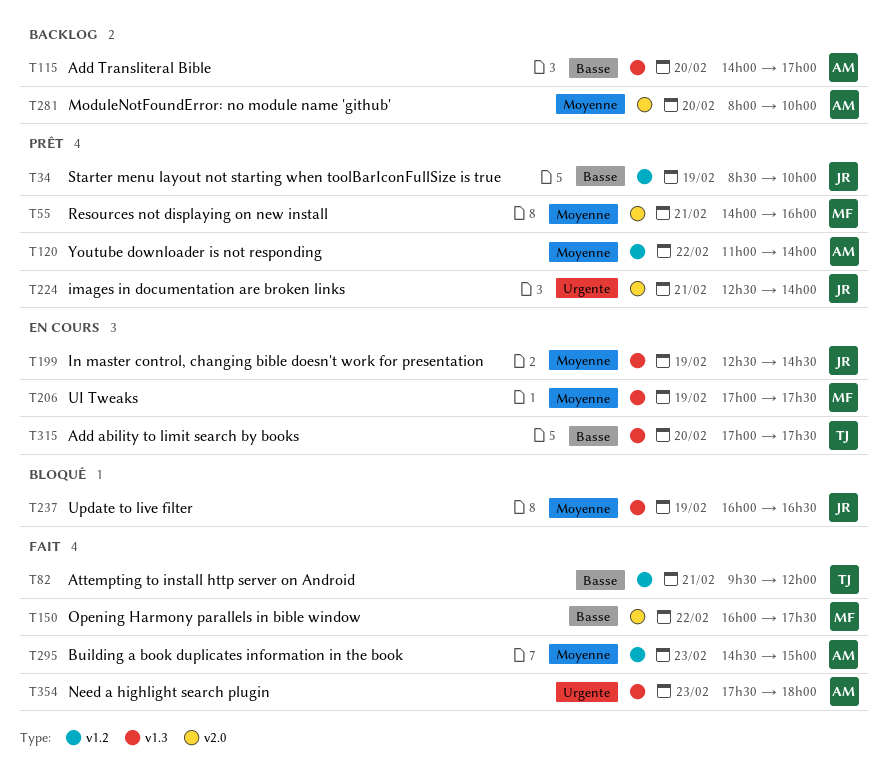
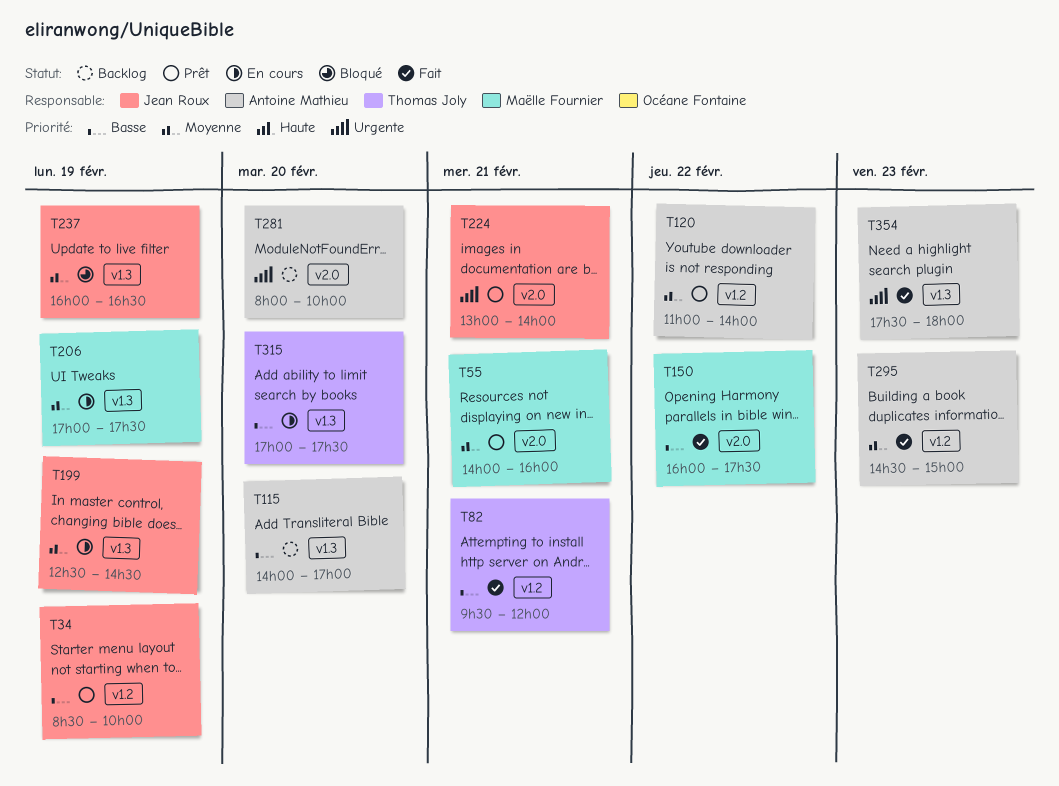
T224, begins: 12:30 -> 13:00
T281, priority: Moyenne -> Urgente

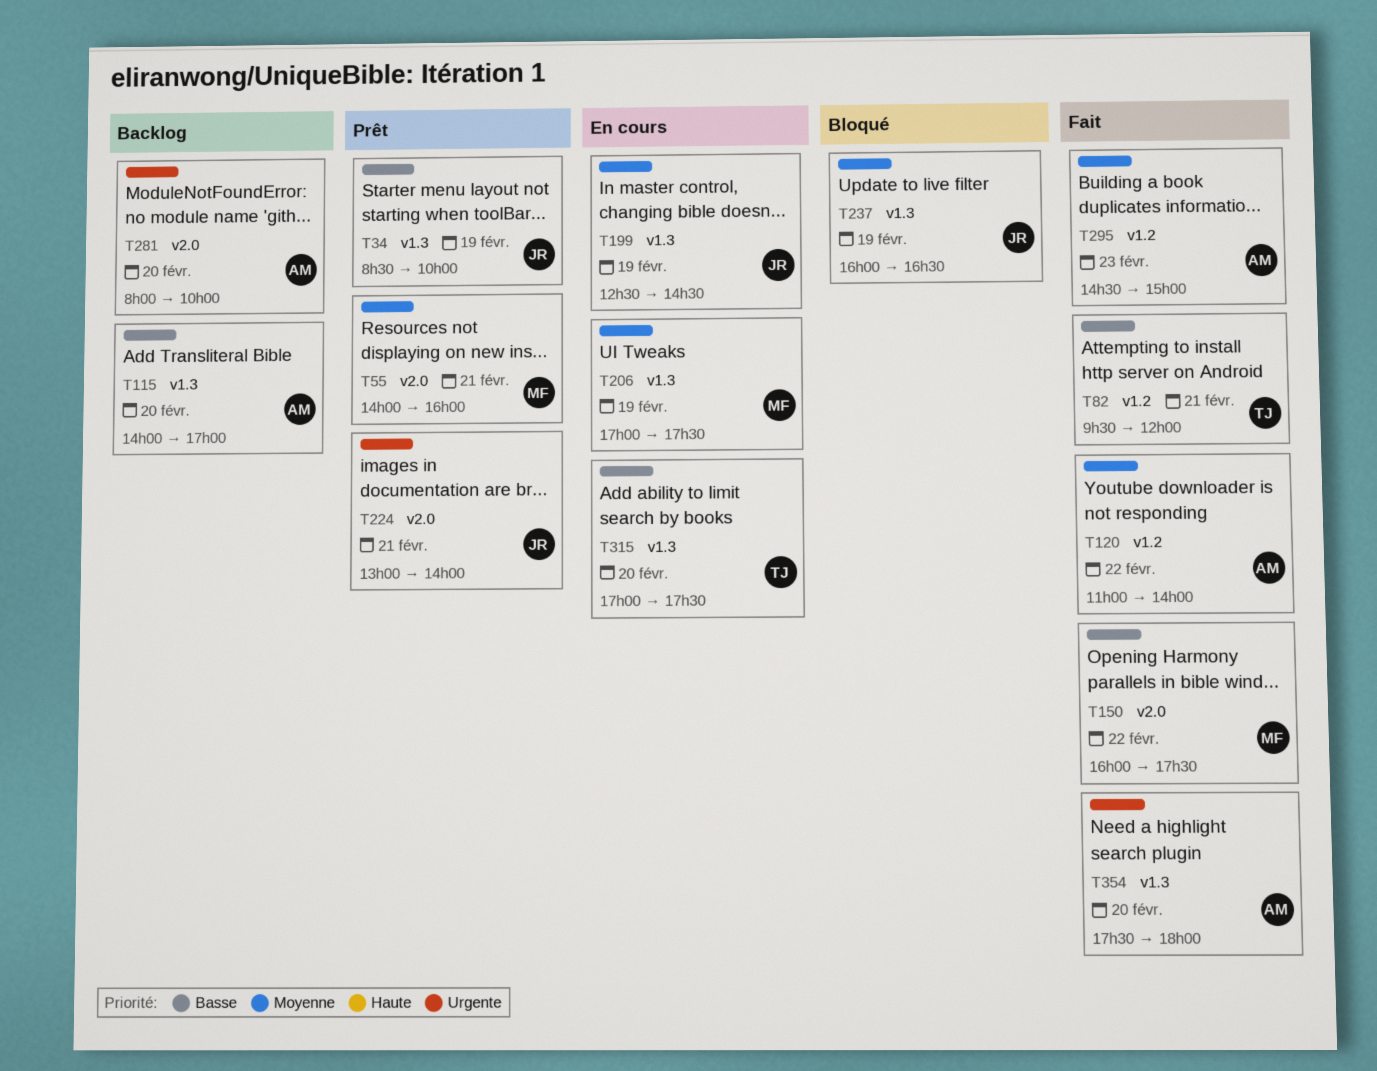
T34, label: v1.2 -> v1.3
T120, status: Prêt -> Fait
T354, day: Feb 23 -> Feb 20

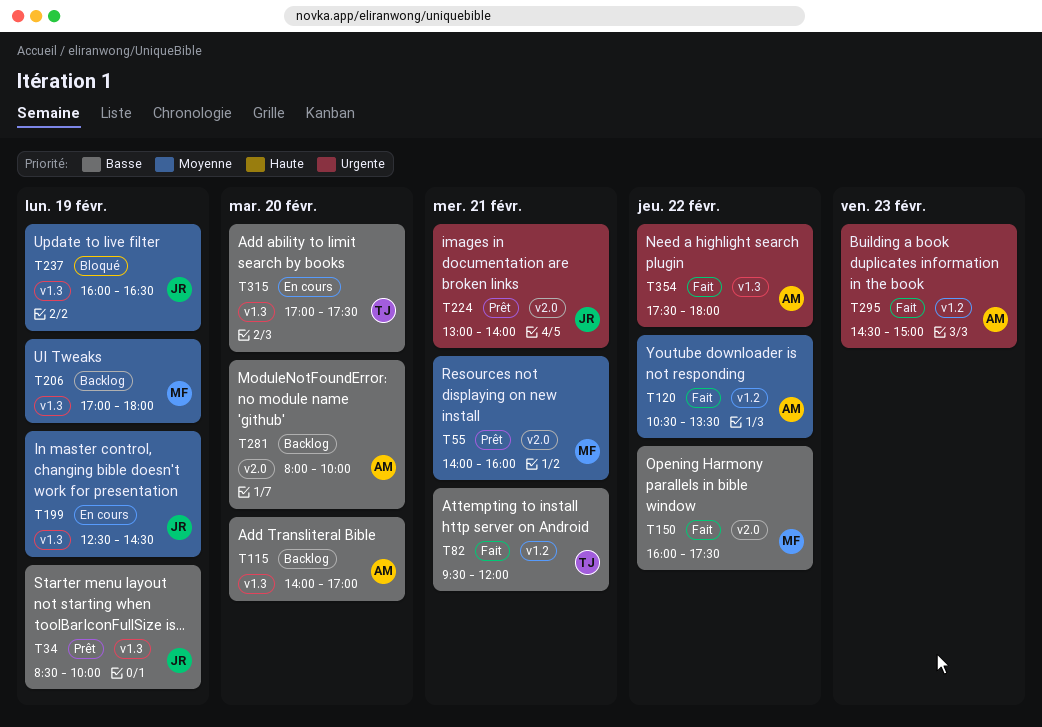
T120, begins: 11:00 -> 10:30
T120, ends: 14:00 -> 13:30
T206, status: En cours -> Backlog
T206, ends: 17:30 -> 18:00
T281, priority: Urgente -> Basse
T295, priority: Moyenne -> Urgente
T354, day: Feb 20 -> Feb 22

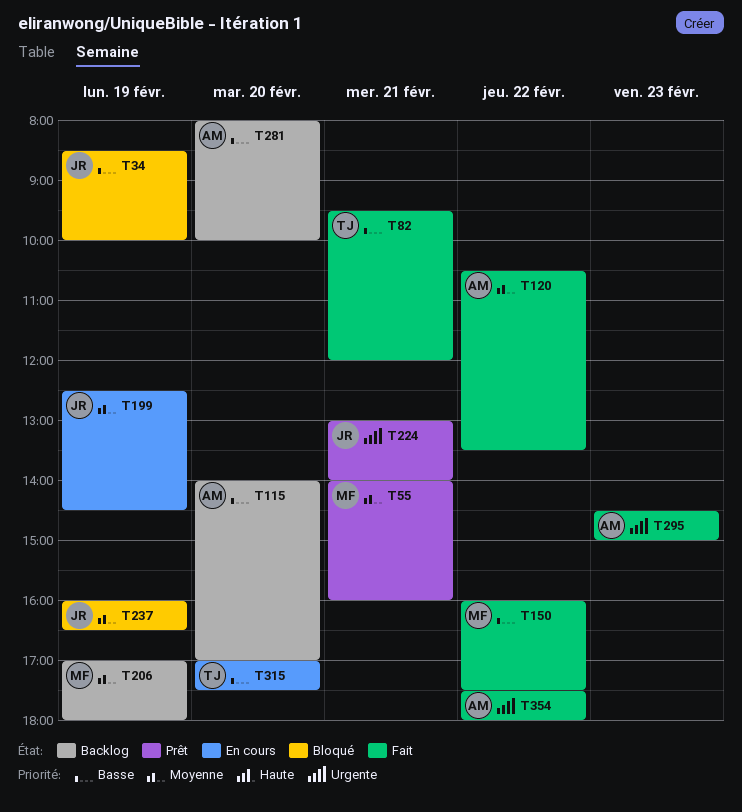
T34, status: Prêt -> Bloqué

